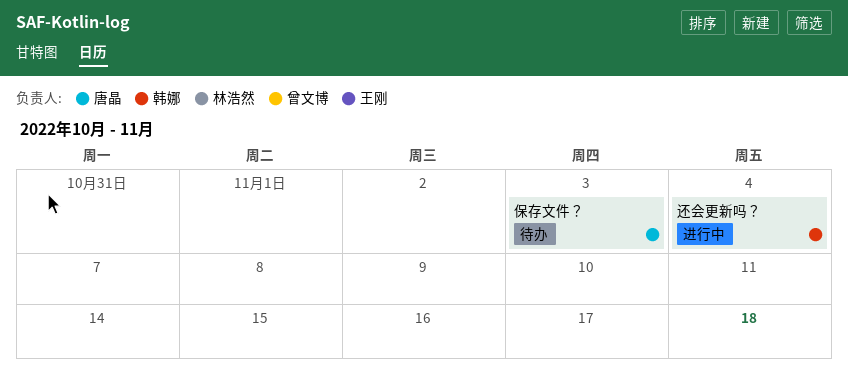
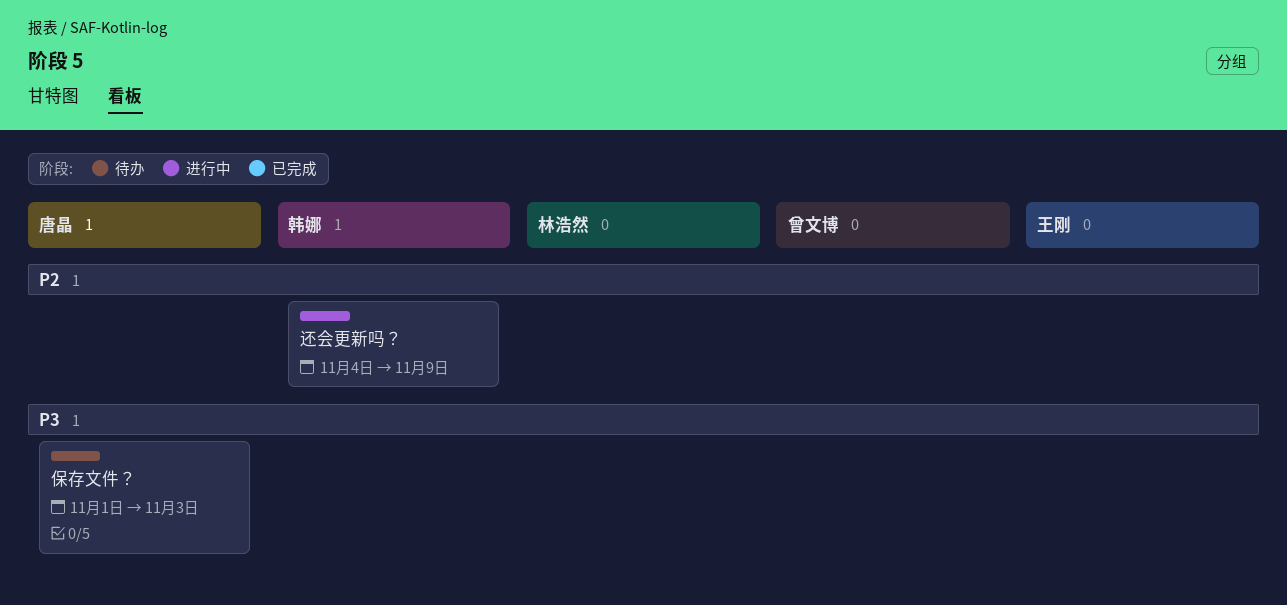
还会更新吗？, due: Nov 4 -> Nov 9

